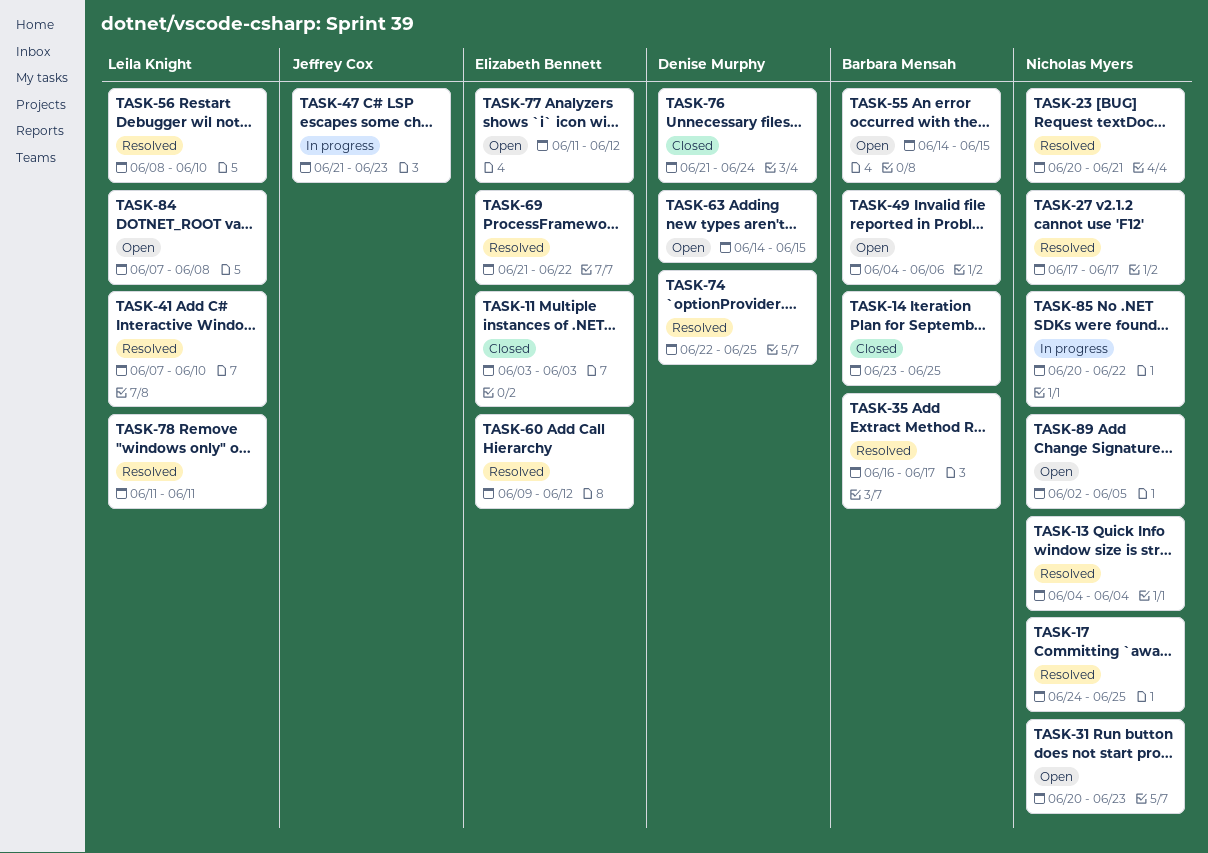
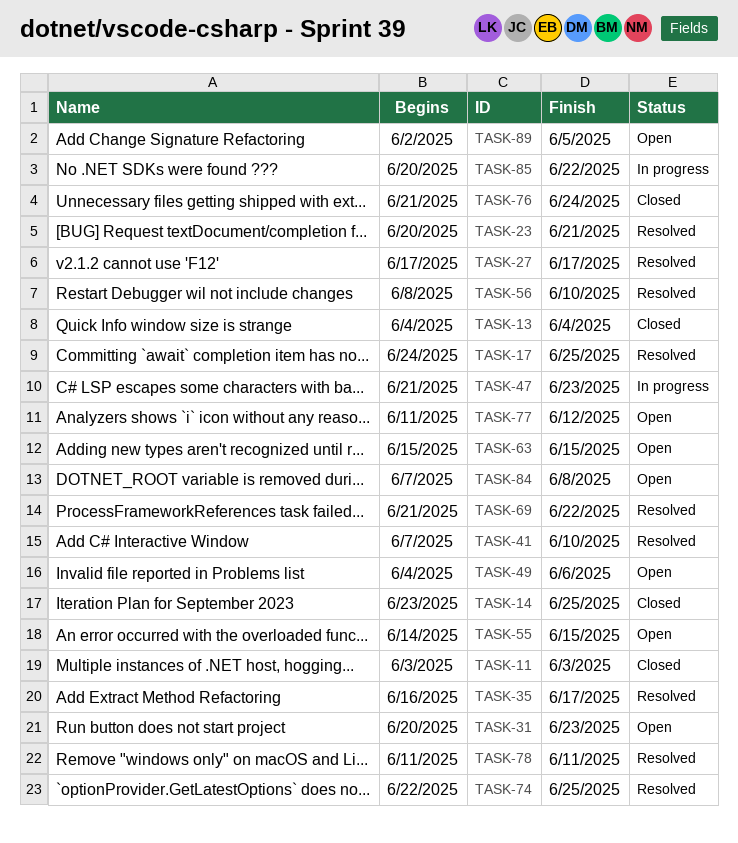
TASK-13, status: Resolved -> Closed
TASK-60: present -> none
TASK-63, start: Jun 14 -> Jun 15

